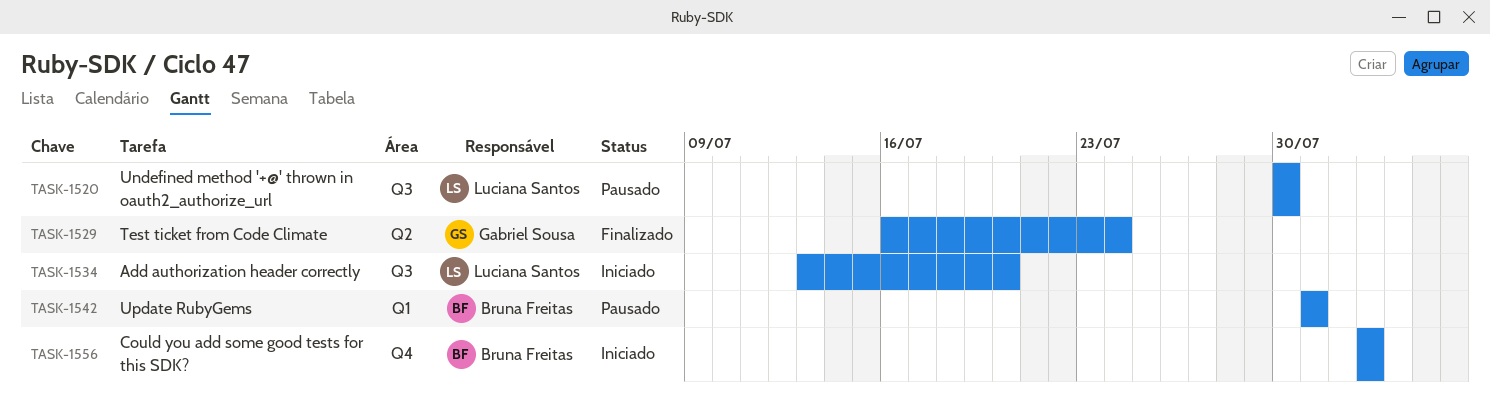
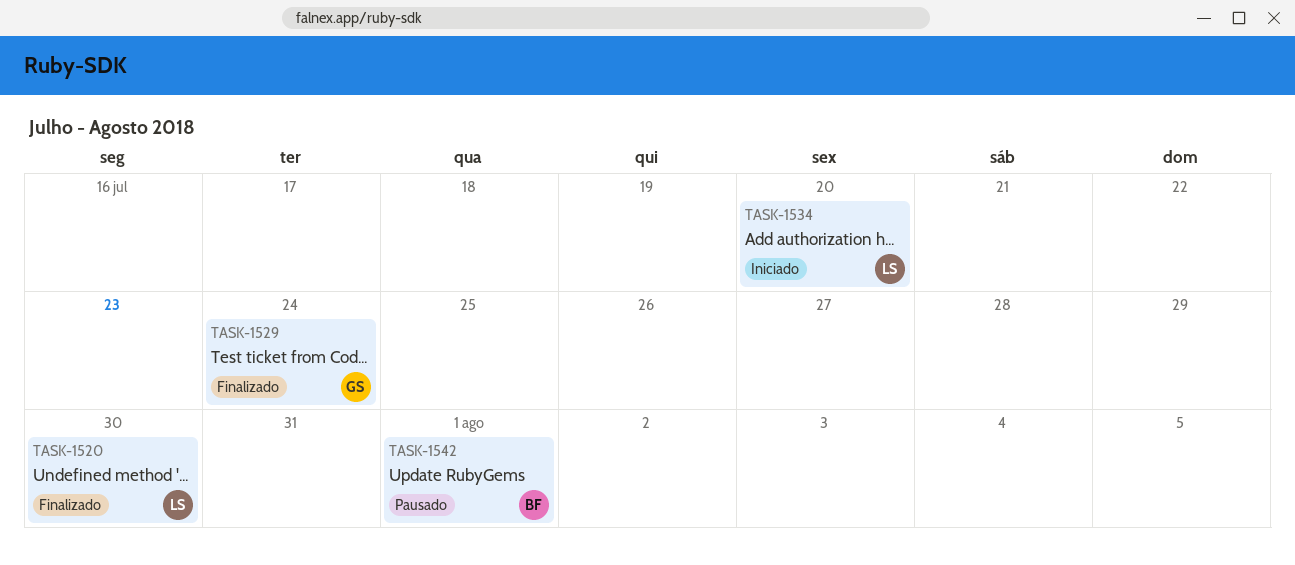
TASK-1520, status: Pausado -> Finalizado
TASK-1542, due: Jul 31 -> Aug 1
TASK-1556: present -> none

